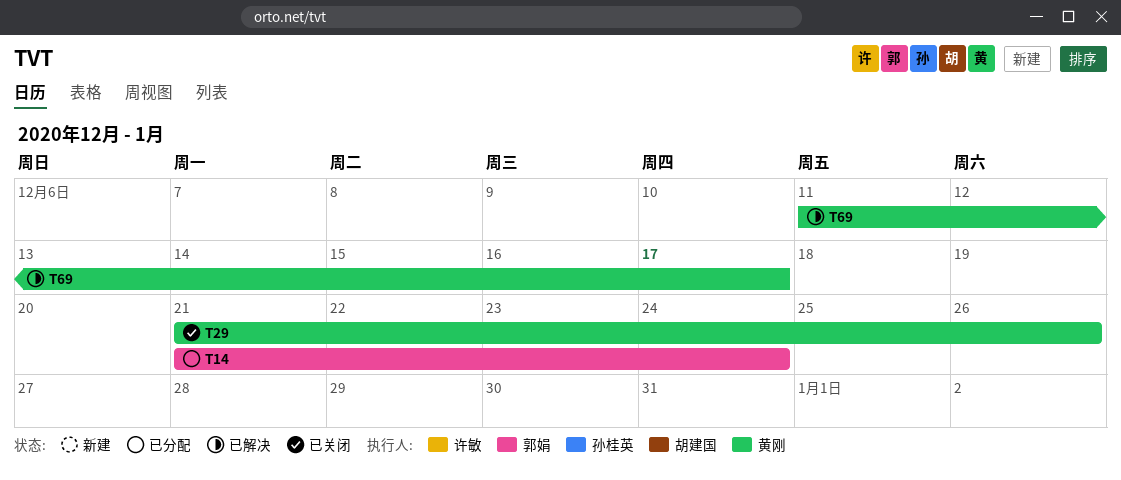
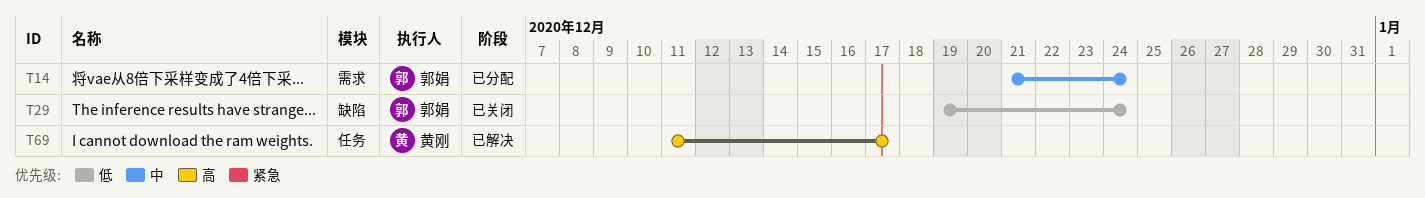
T29, owner: 黄刚 -> 郭娟
T29, start: Dec 21 -> Dec 19
T29, due: Dec 26 -> Dec 24

